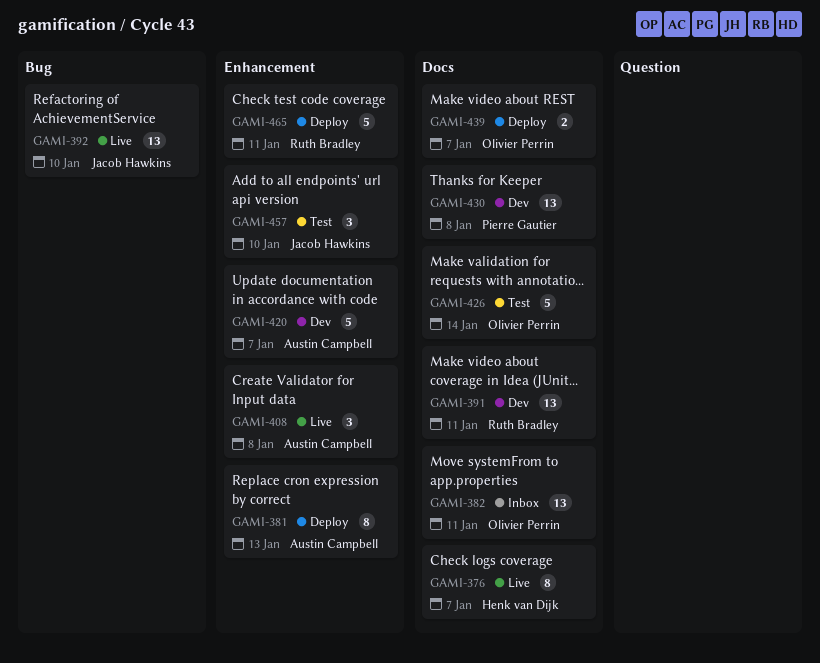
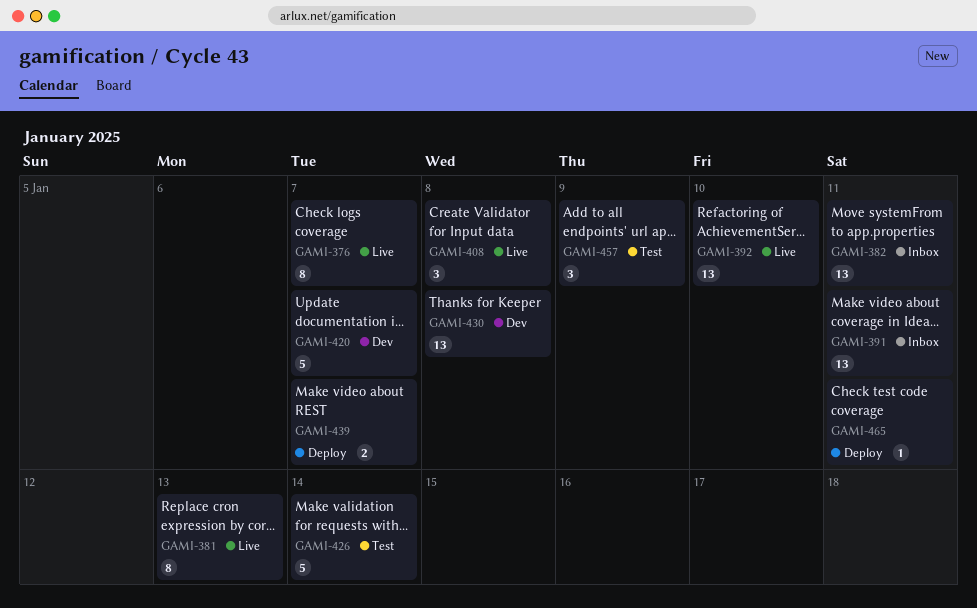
GAMI-381, status: Deploy -> Live
GAMI-391, status: Dev -> Inbox
GAMI-457, due: Jan 10 -> Jan 9
GAMI-465, estimate: 5 -> 1

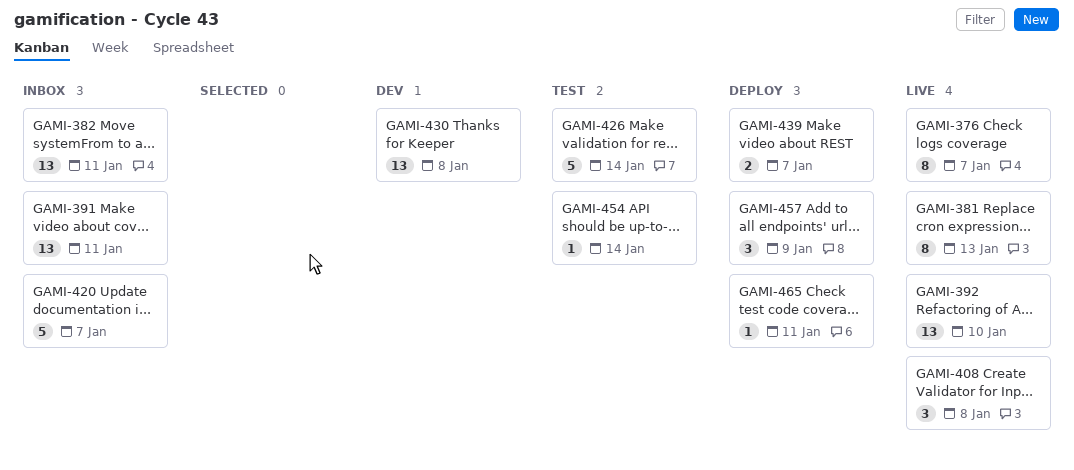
GAMI-420, status: Dev -> Inbox
GAMI-454: none -> present
GAMI-457, status: Test -> Deploy

